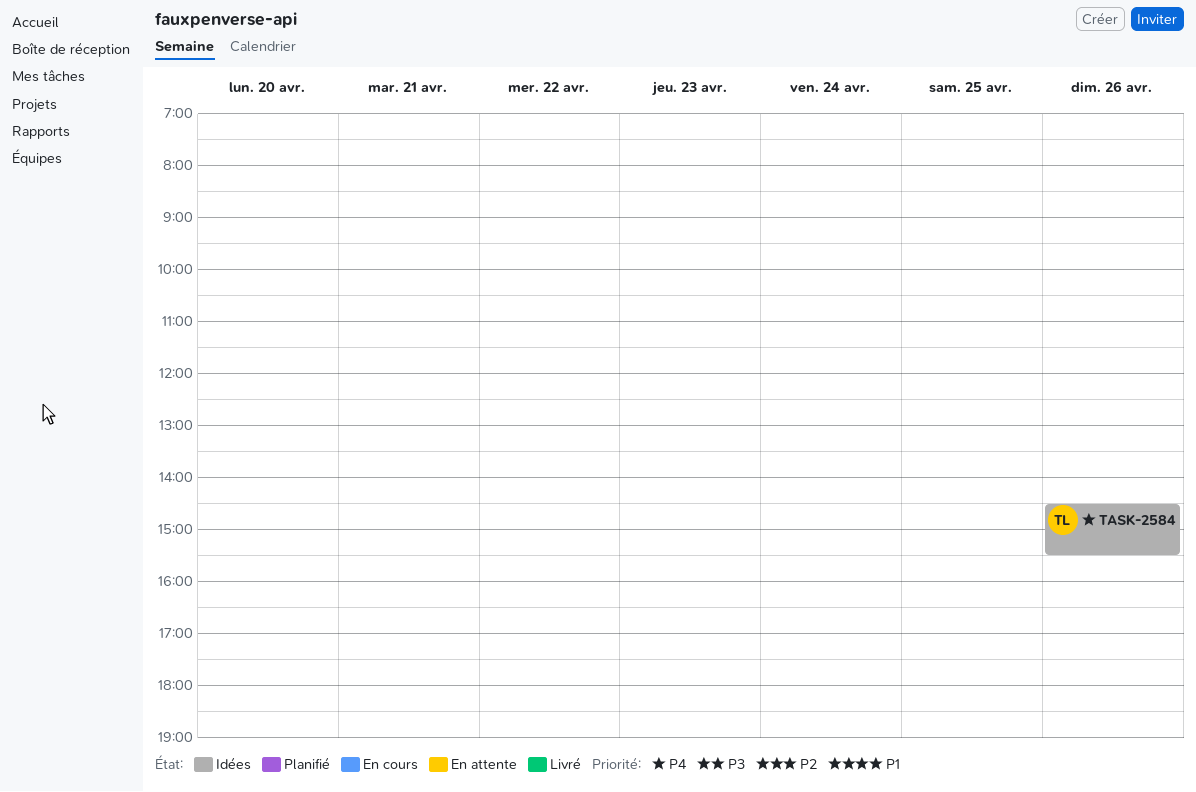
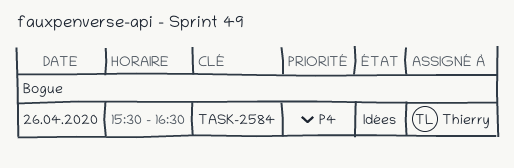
TASK-2584, begins: 14:30 -> 15:30
TASK-2584, ends: 15:30 -> 16:30

